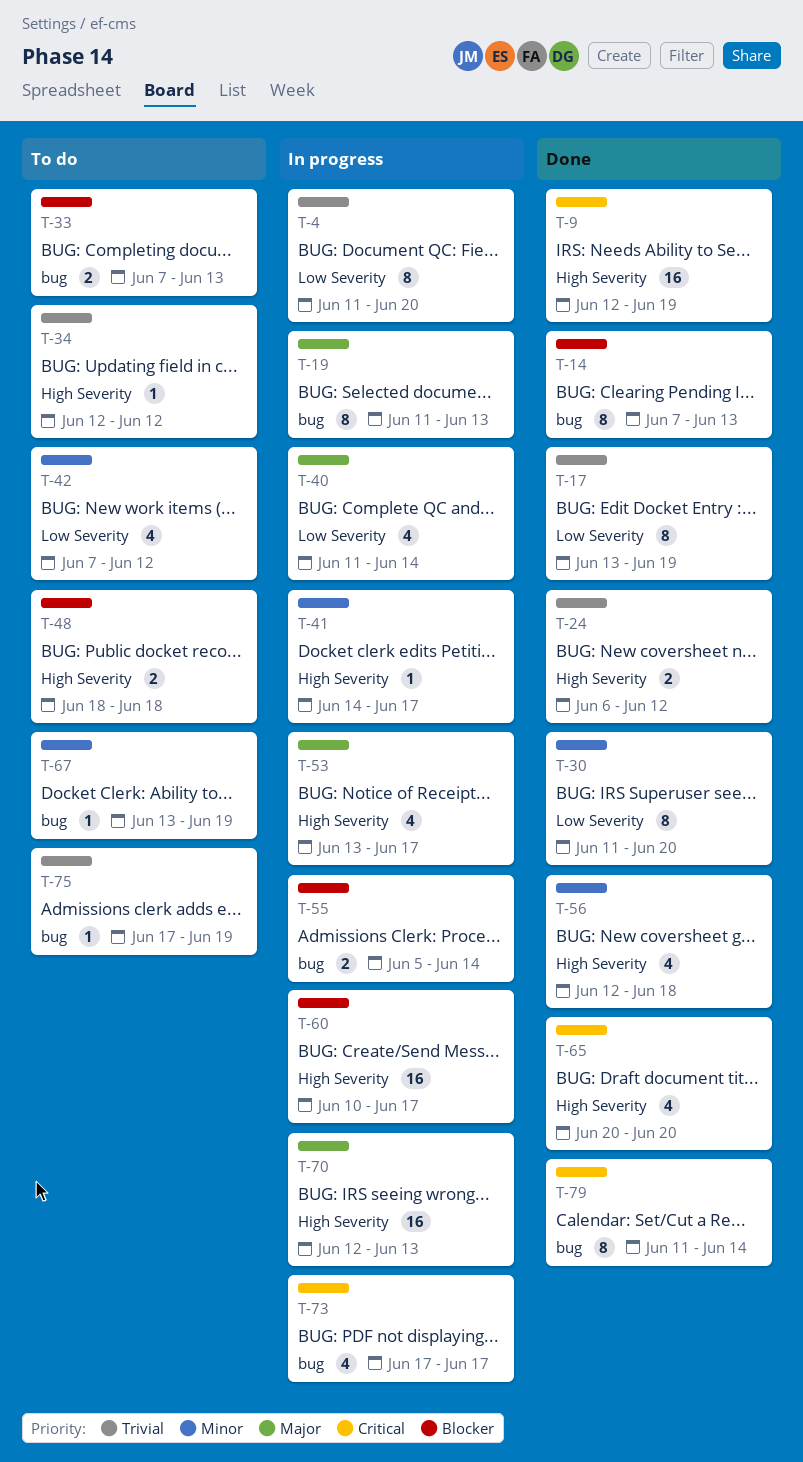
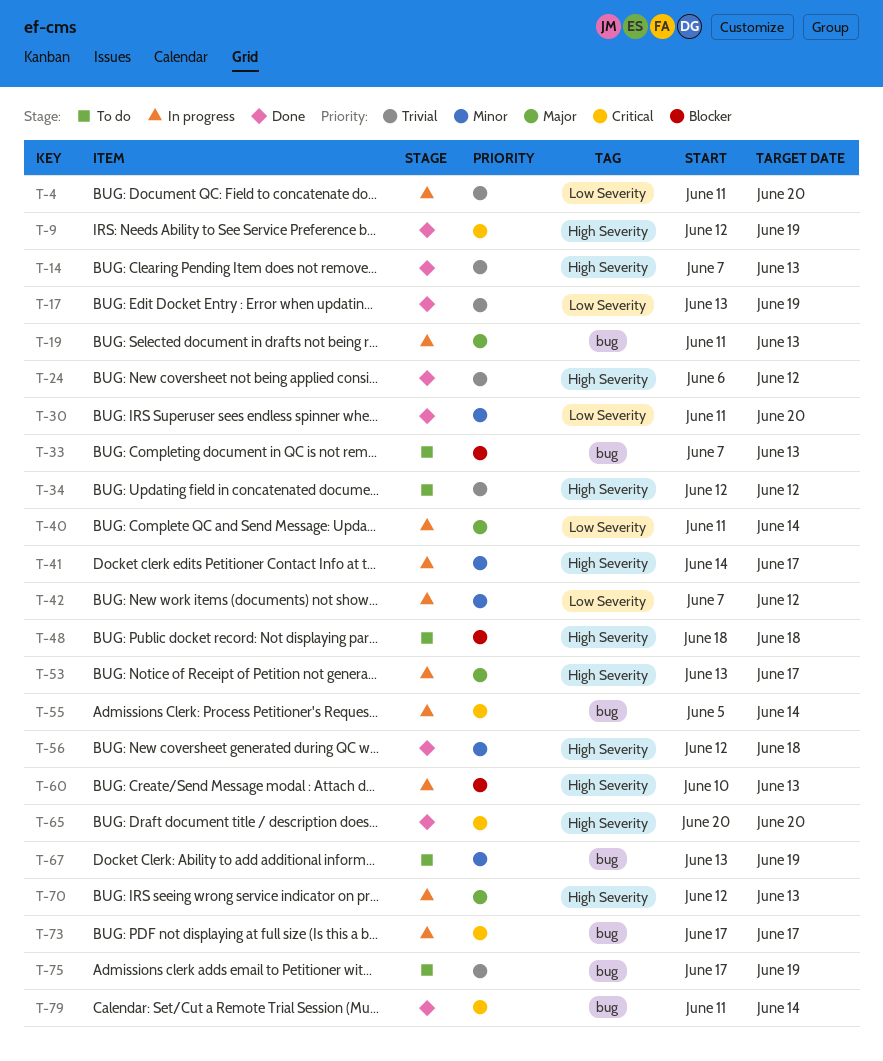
T-14, priority: Blocker -> Trivial
T-14, label: bug -> High Severity
T-42, status: To do -> In progress
T-55, priority: Blocker -> Critical
T-60, due: Jun 17 -> Jun 13

